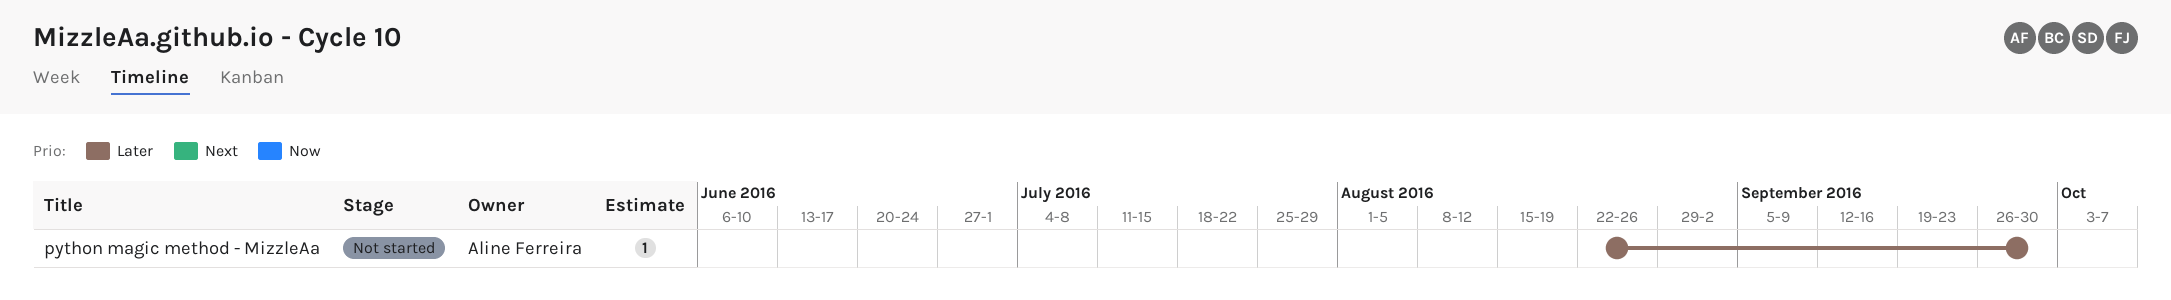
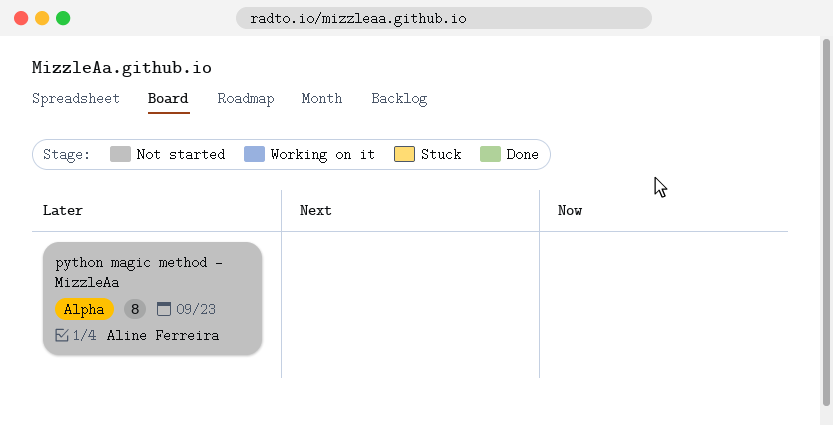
python magic method - MizzleAa, estimate: 1 -> 8
python magic method - MizzleAa, due: Sep 30 -> Sep 23

